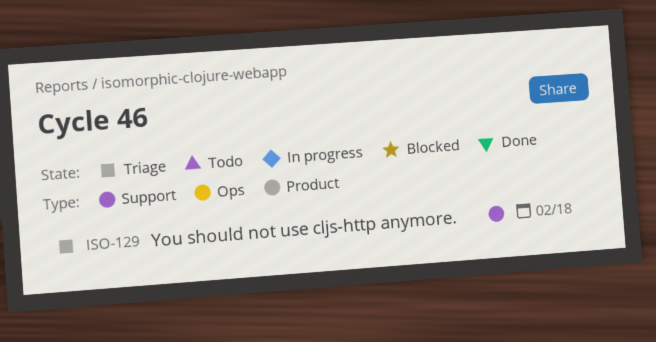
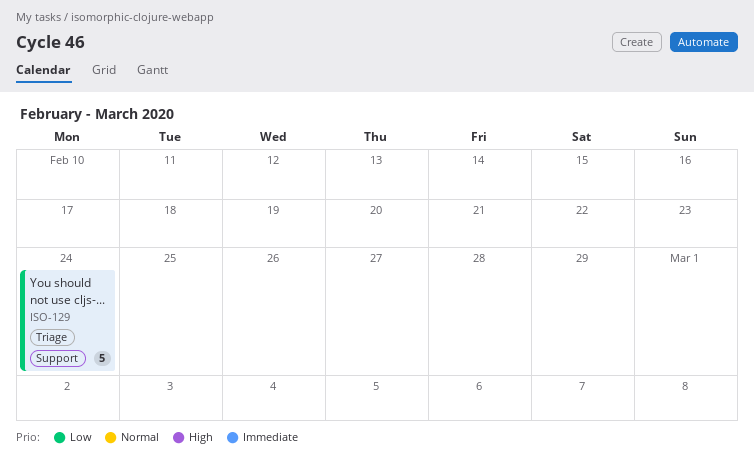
ISO-129, due: Feb 18 -> Feb 24

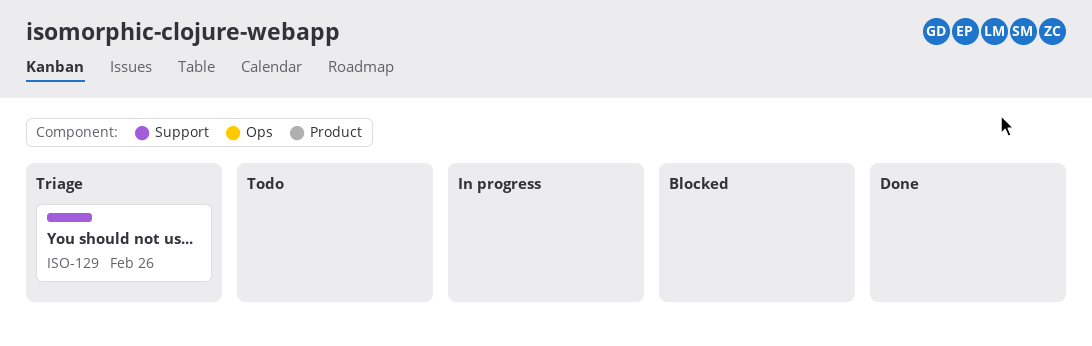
ISO-129, due: Feb 24 -> Feb 26

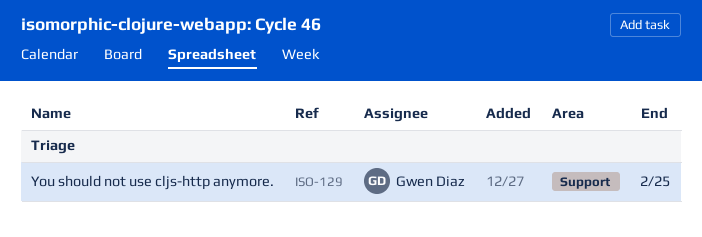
ISO-129, due: Feb 26 -> Feb 25

